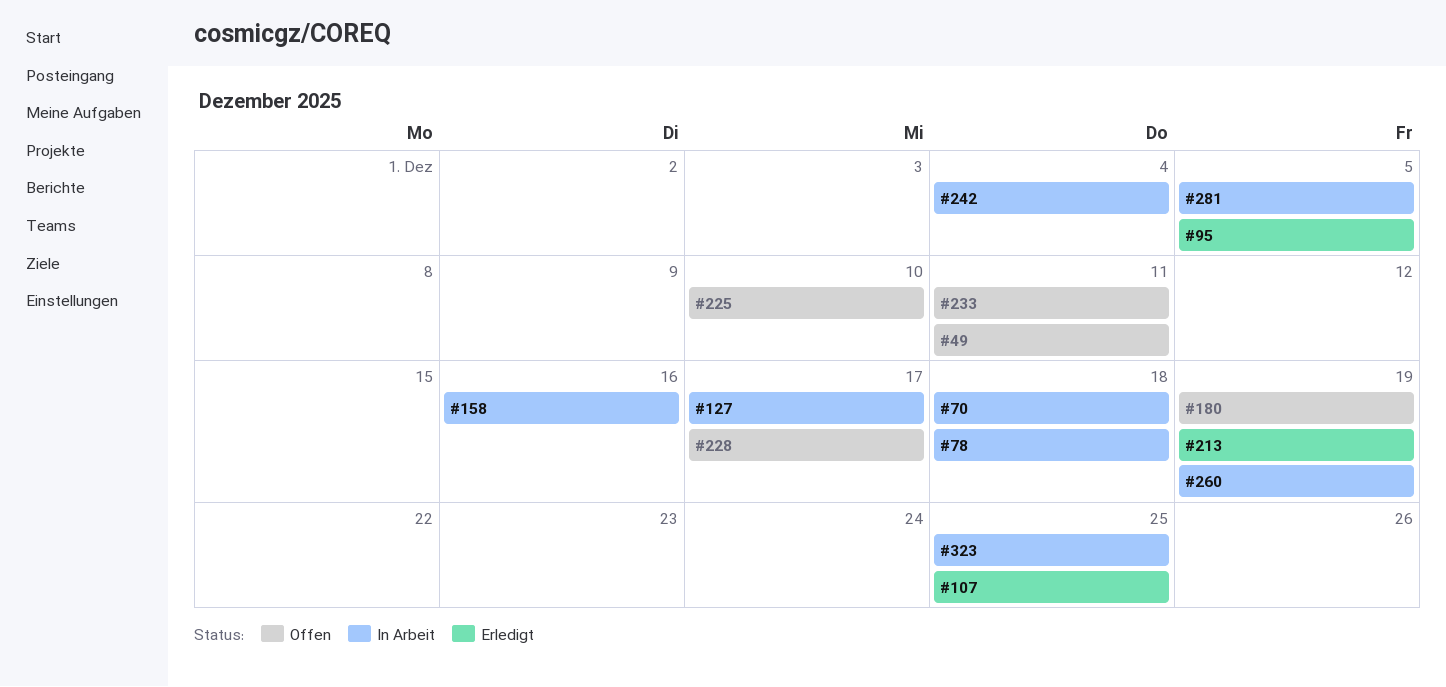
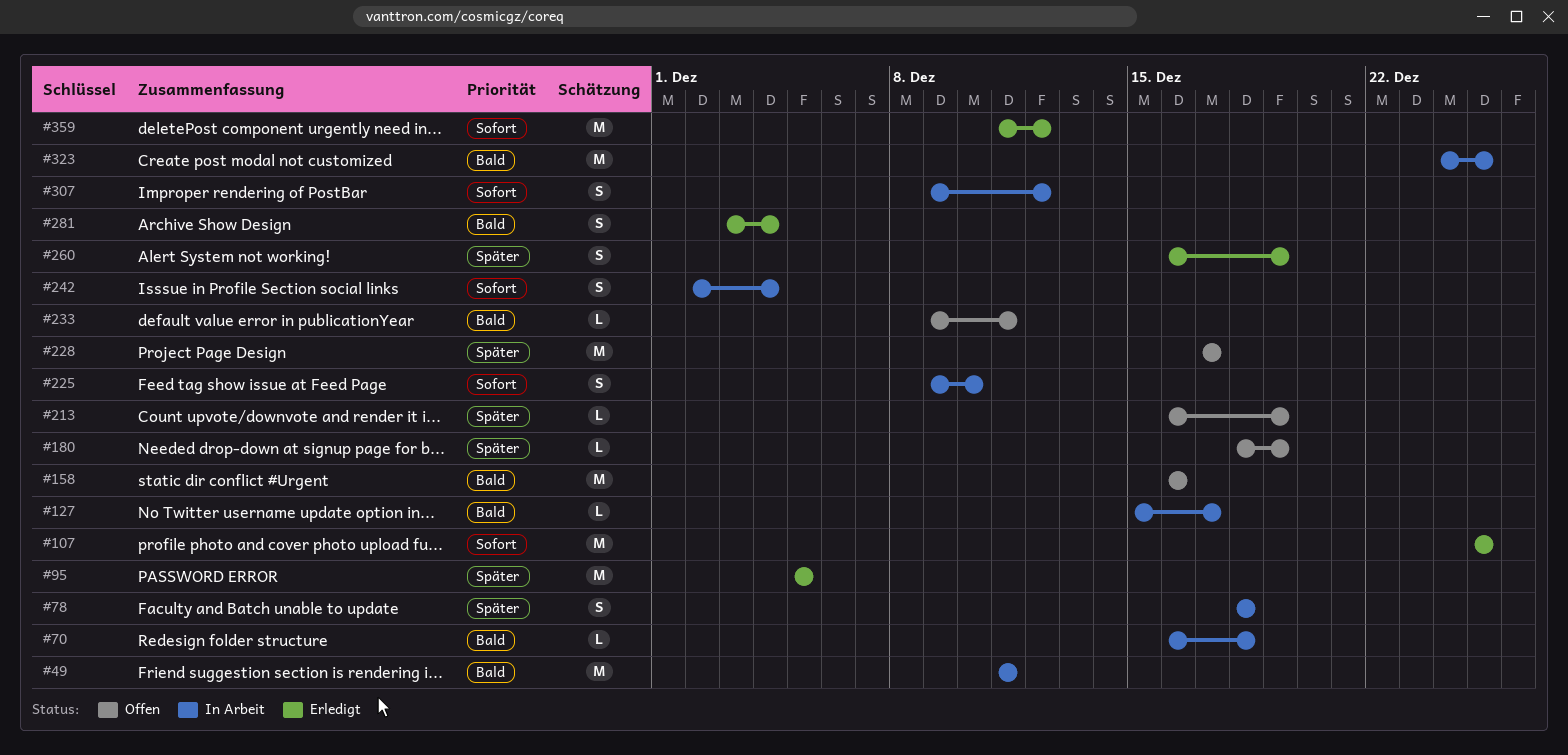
#49, status: Offen -> In Arbeit
#158, status: In Arbeit -> Offen
#213, status: Erledigt -> Offen
#225, status: Offen -> In Arbeit
#260, status: In Arbeit -> Erledigt
#281, status: In Arbeit -> Erledigt
#281, due: Dec 5 -> Dec 4
#307: none -> present
#359: none -> present

